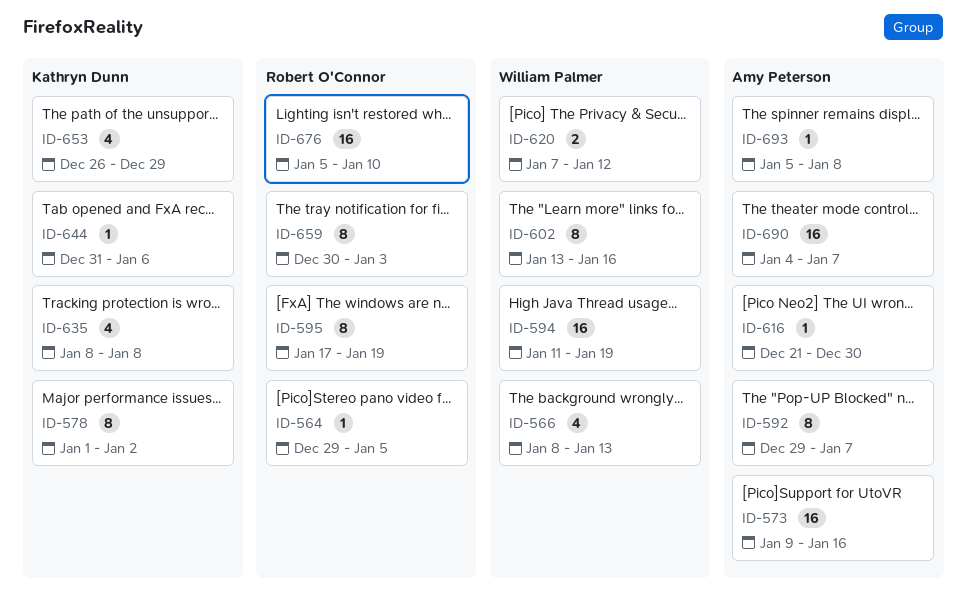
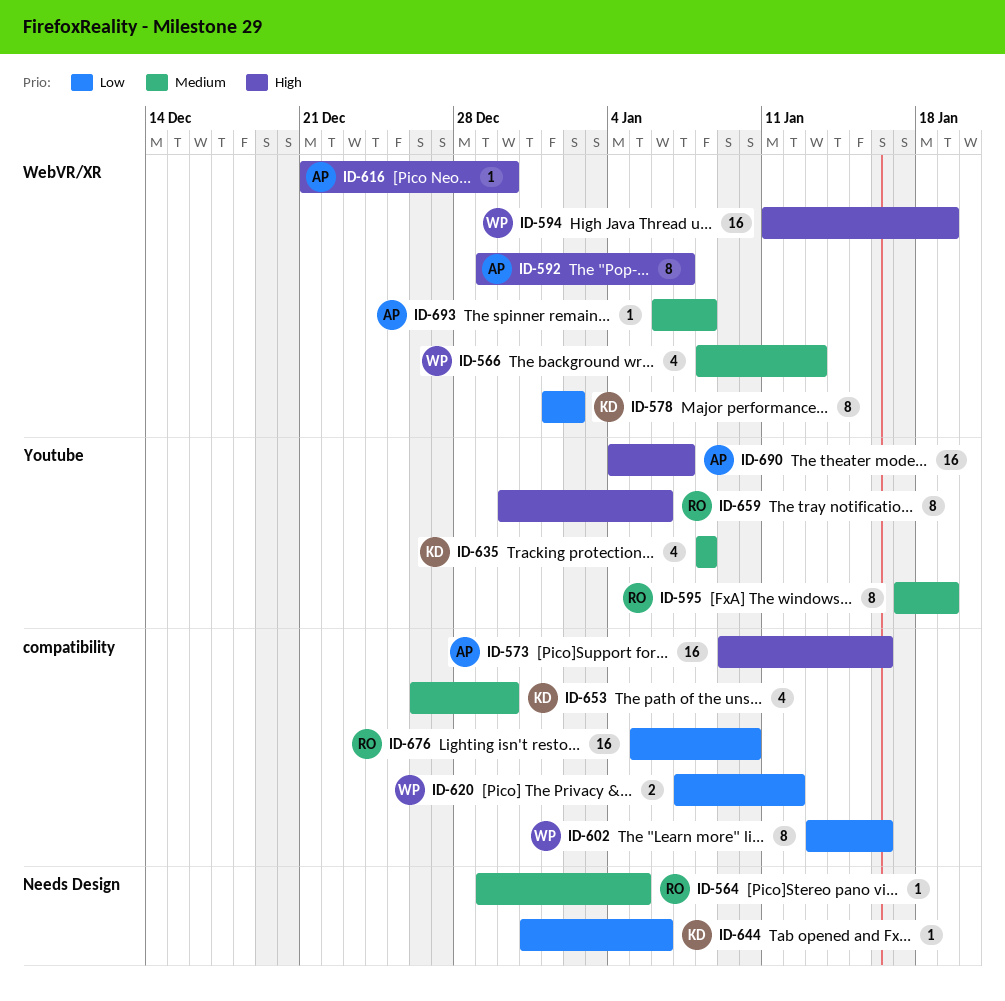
ID-653, due: Dec 29 -> Dec 30
ID-659, due: Jan 3 -> Jan 6
ID-693, start: Jan 5 -> Jan 6

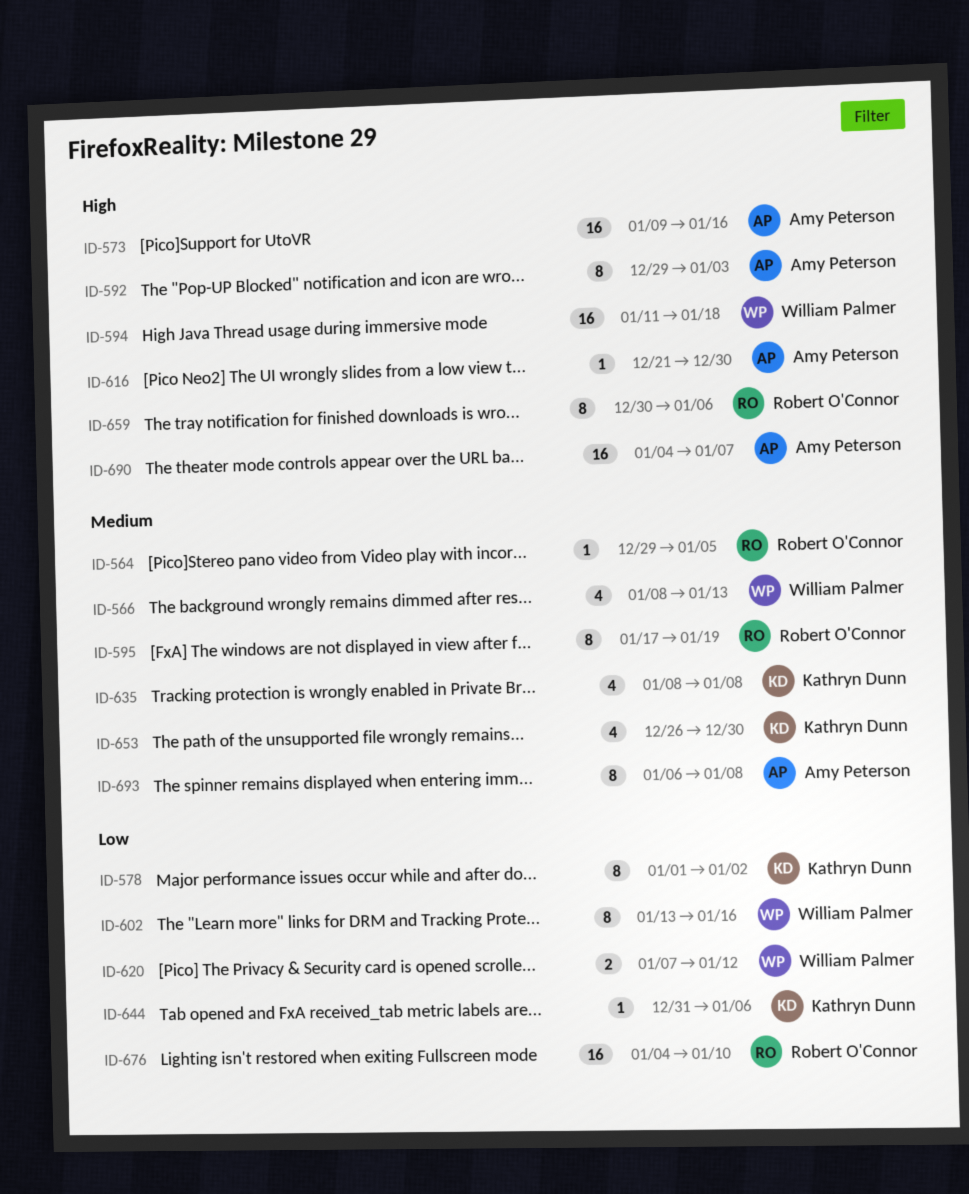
ID-592, due: Jan 7 -> Jan 3
ID-594, due: Jan 19 -> Jan 18
ID-676, start: Jan 5 -> Jan 4
ID-693, estimate: 1 -> 8

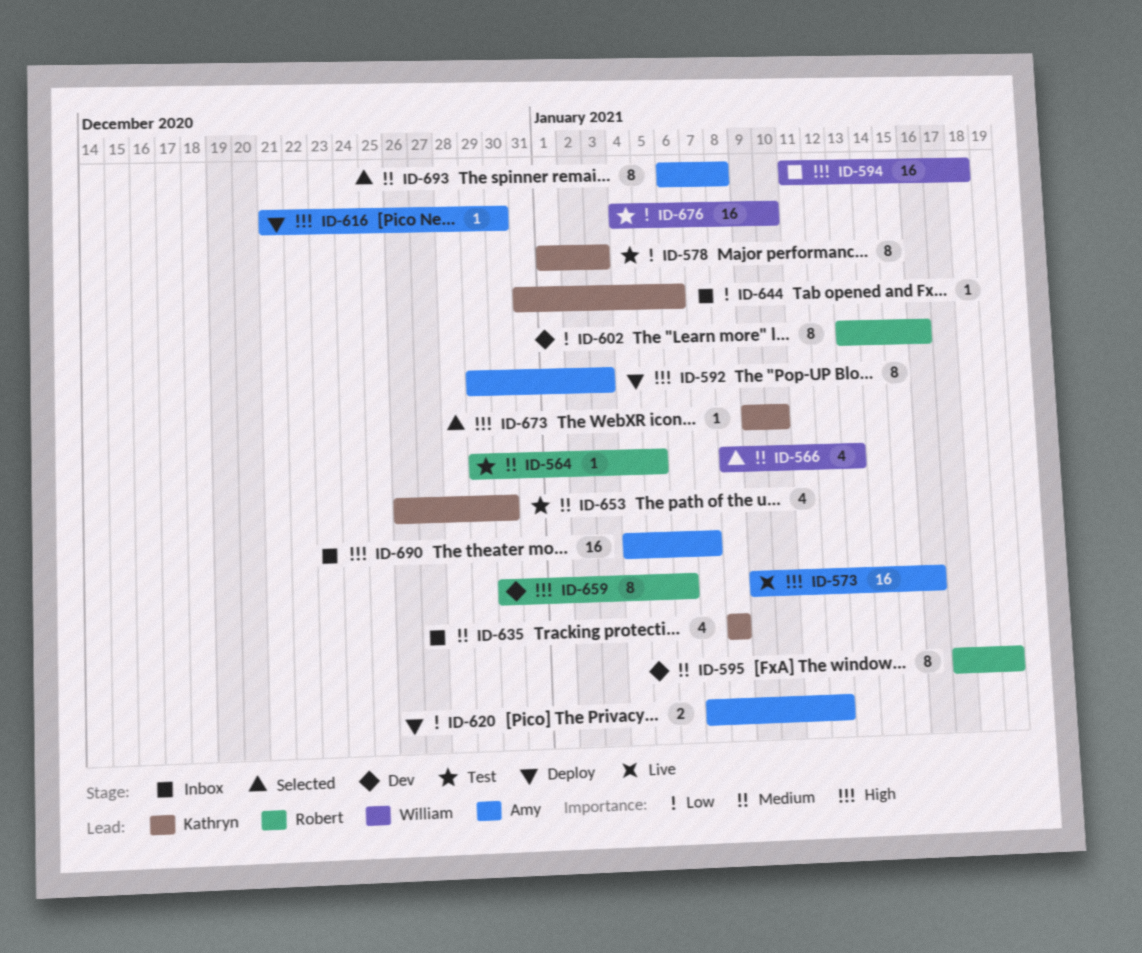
ID-578, due: Jan 2 -> Jan 3
ID-602, owner: William Palmer -> Robert O'Connor
ID-620, owner: William Palmer -> Amy Peterson
ID-673: none -> present
ID-676, owner: Robert O'Connor -> William Palmer

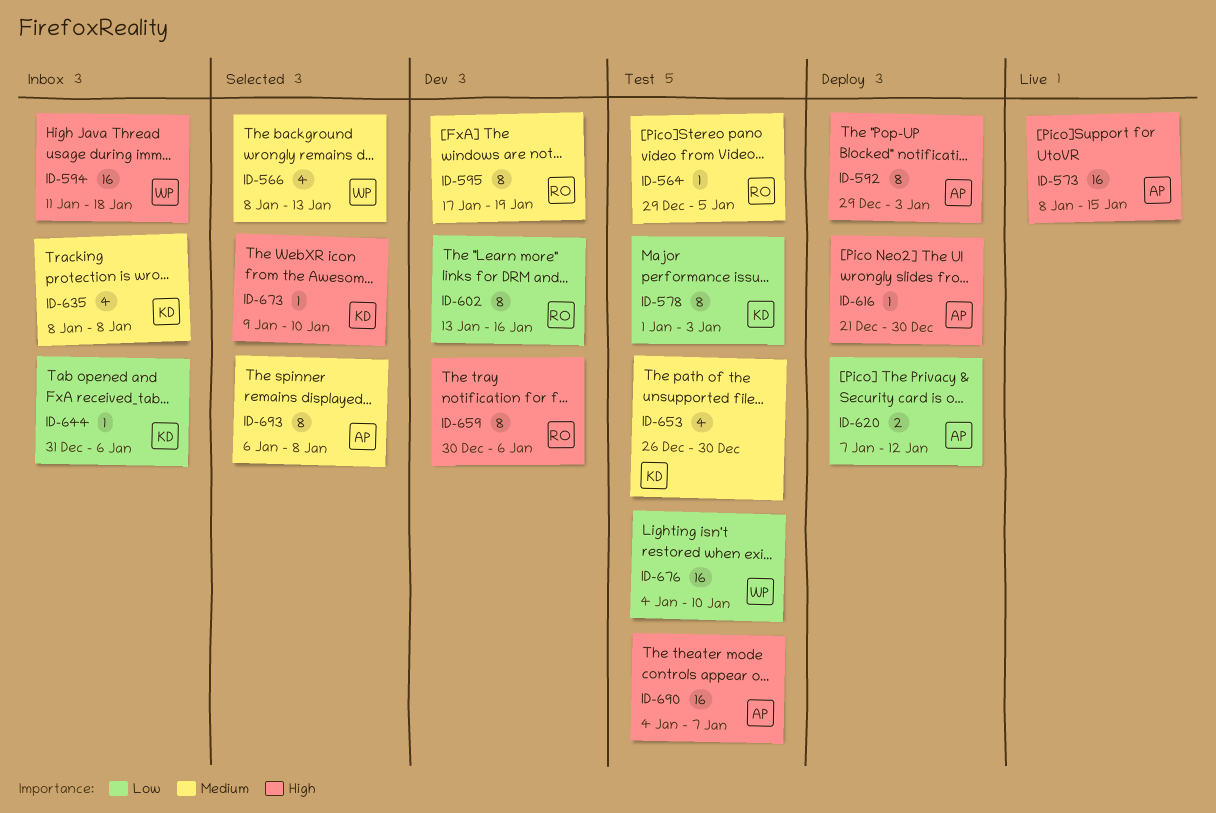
ID-573, start: Jan 9 -> Jan 8
ID-573, due: Jan 16 -> Jan 15
ID-690, status: Inbox -> Test

